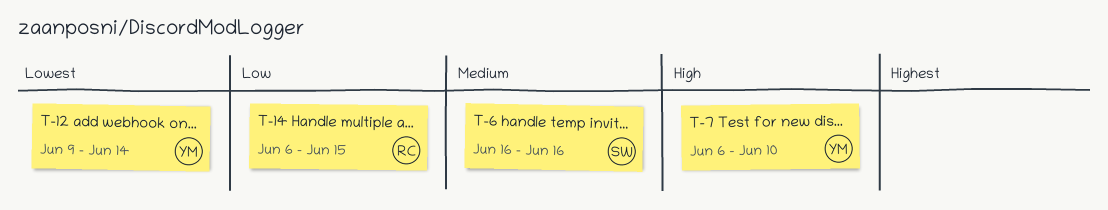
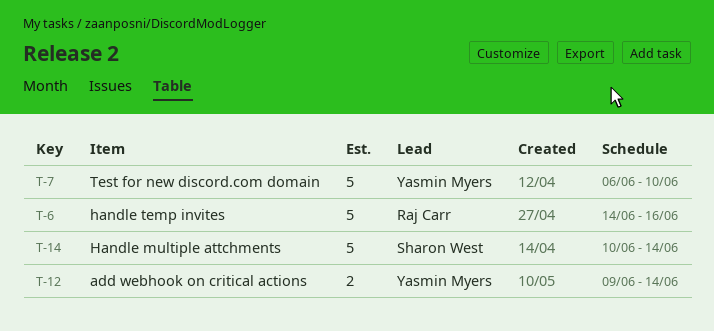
T-6, owner: Sharon West -> Raj Carr
T-6, start: Jun 16 -> Jun 14
T-14, owner: Raj Carr -> Sharon West
T-14, start: Jun 6 -> Jun 10
T-14, due: Jun 15 -> Jun 14

